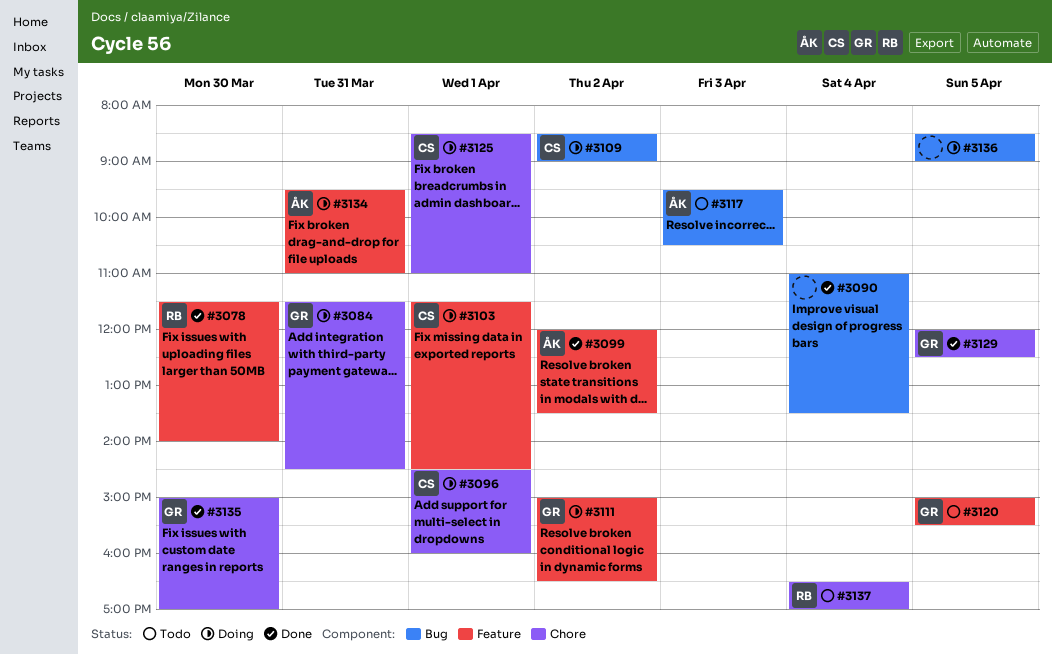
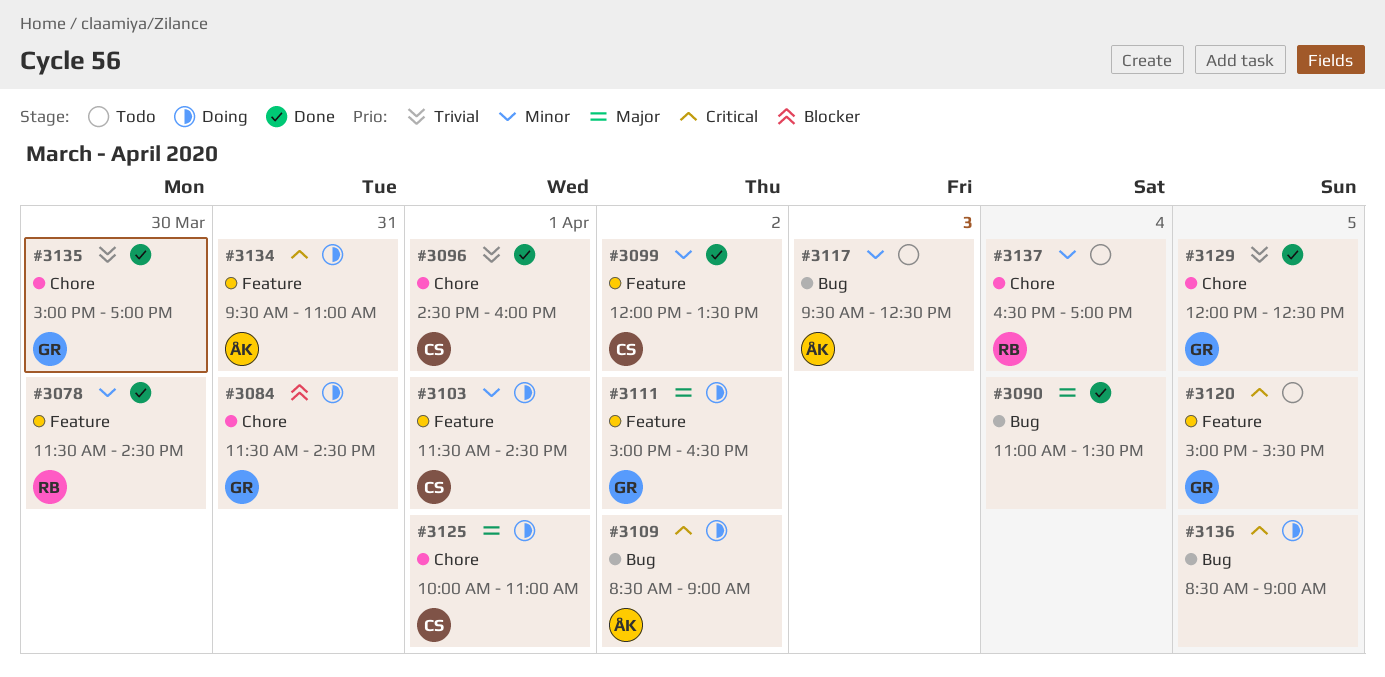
#3078, ends: 14:00 -> 14:30
#3096, status: Doing -> Done
#3099, owner: ÅK -> CS
#3109, owner: CS -> ÅK
#3117, ends: 10:30 -> 12:30
#3125, begins: 08:30 -> 10:00

